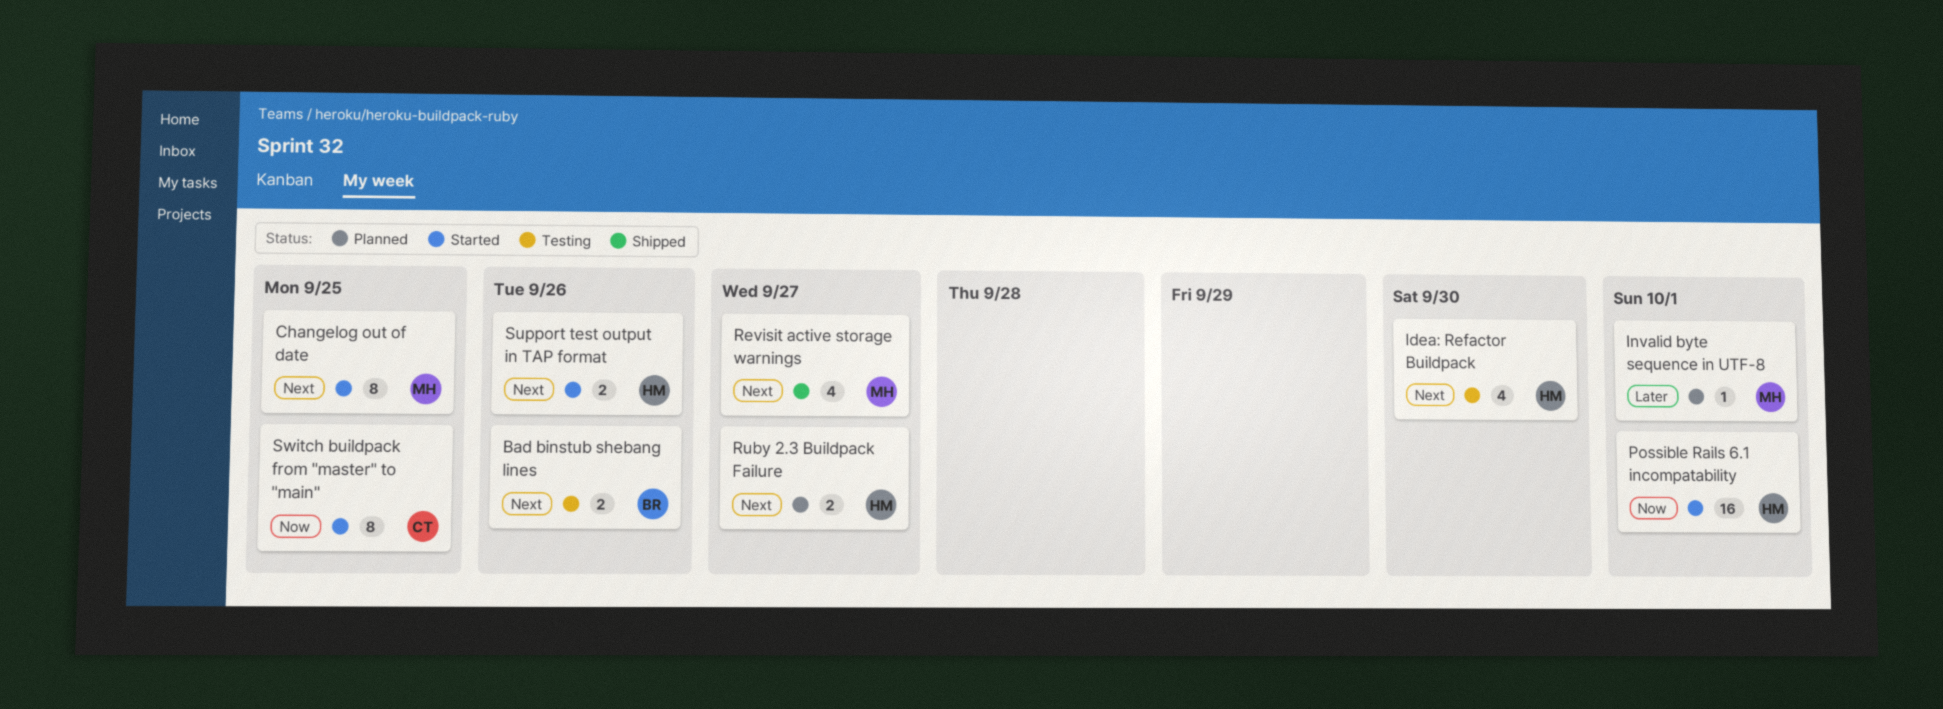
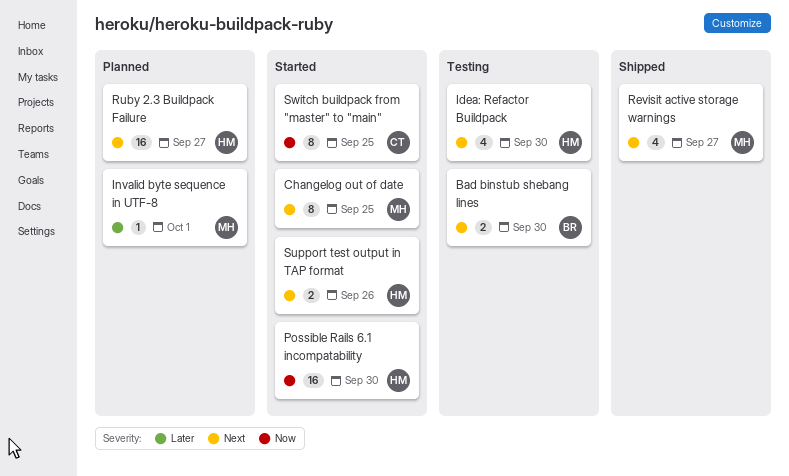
Bad binstub shebang lines, due: Sep 26 -> Sep 30
Possible Rails 6.1 incompatability, due: Oct 1 -> Sep 30
Ruby 2.3 Buildpack Failure, estimate: 2 -> 16

